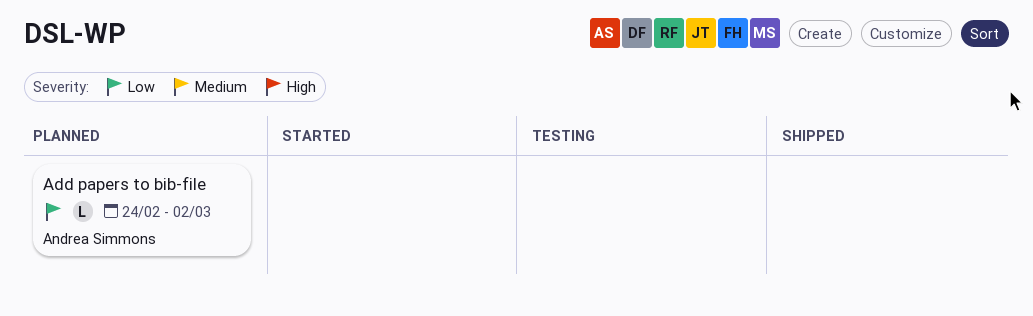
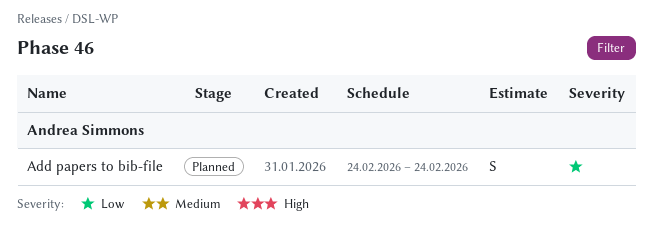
Add papers to bib-file, estimate: L -> S
Add papers to bib-file, due: Mar 2 -> Feb 24

